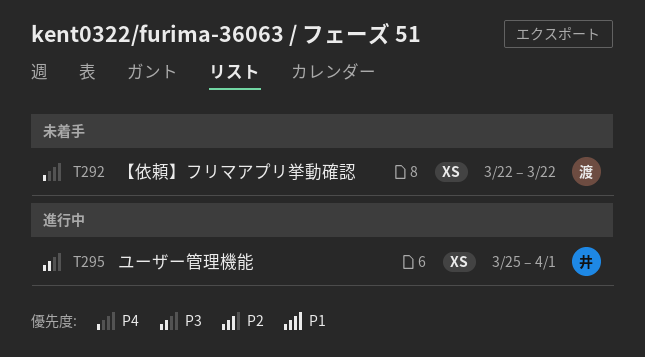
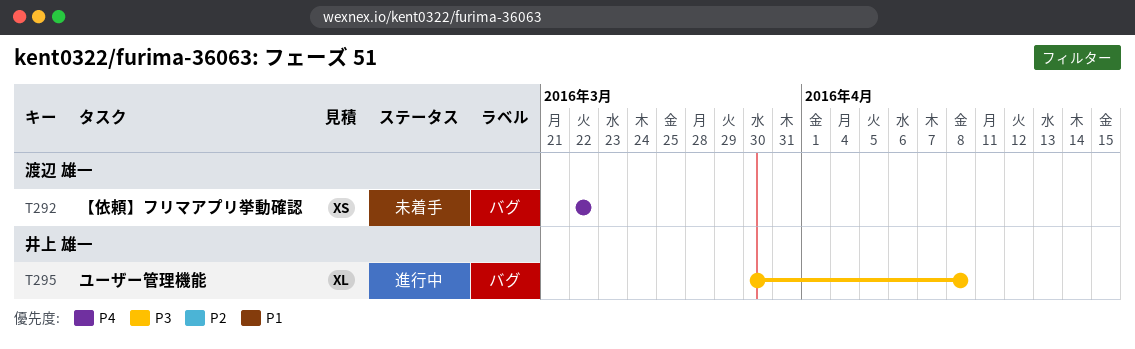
T295, estimate: XS -> XL
T295, start: Mar 25 -> Mar 30
T295, due: Apr 1 -> Apr 8

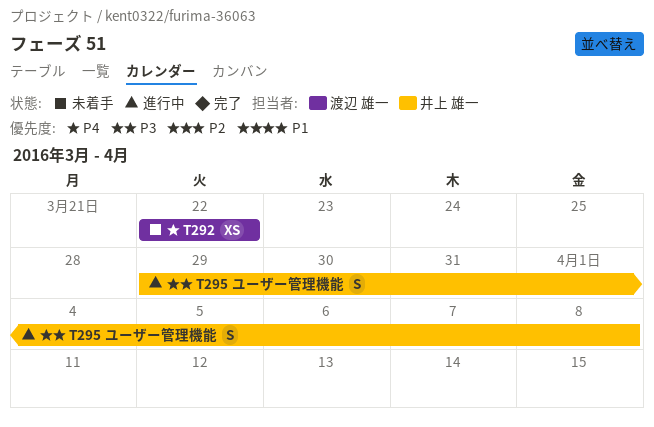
T295, estimate: XL -> S
T295, start: Mar 30 -> Mar 29

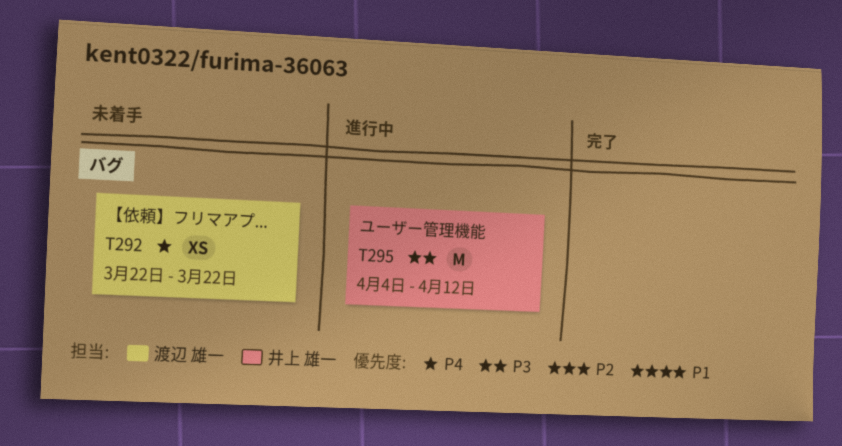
T295, estimate: S -> M
T295, start: Mar 29 -> Apr 4
T295, due: Apr 8 -> Apr 12

